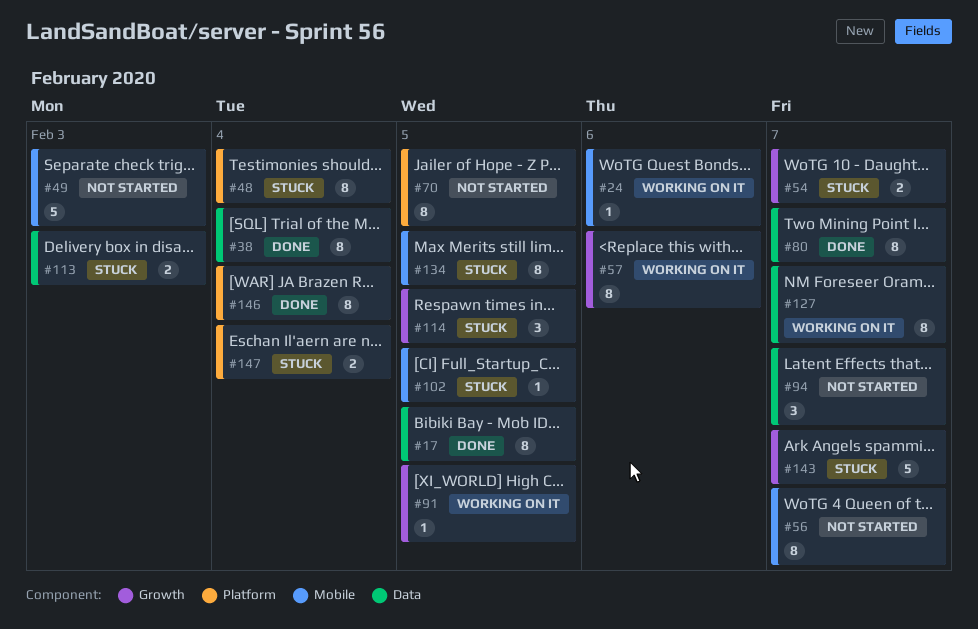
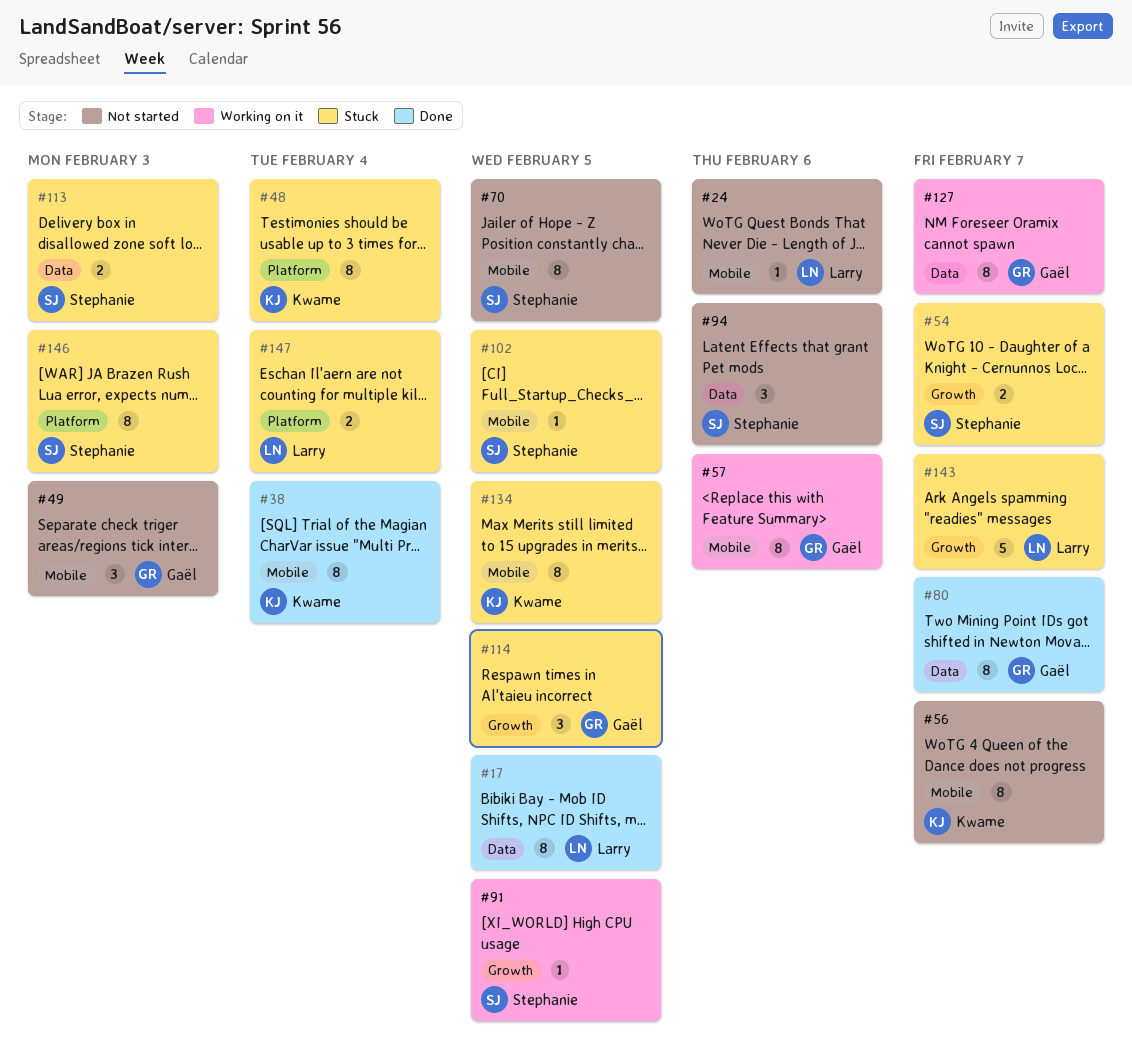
#24, status: Working on it -> Not started
#38, label: Data -> Mobile
#49, estimate: 5 -> 3
#57, label: Growth -> Mobile
#70, label: Platform -> Mobile
#94, due: Feb 7 -> Feb 6
#146, status: Done -> Stuck
#146, due: Feb 4 -> Feb 3

